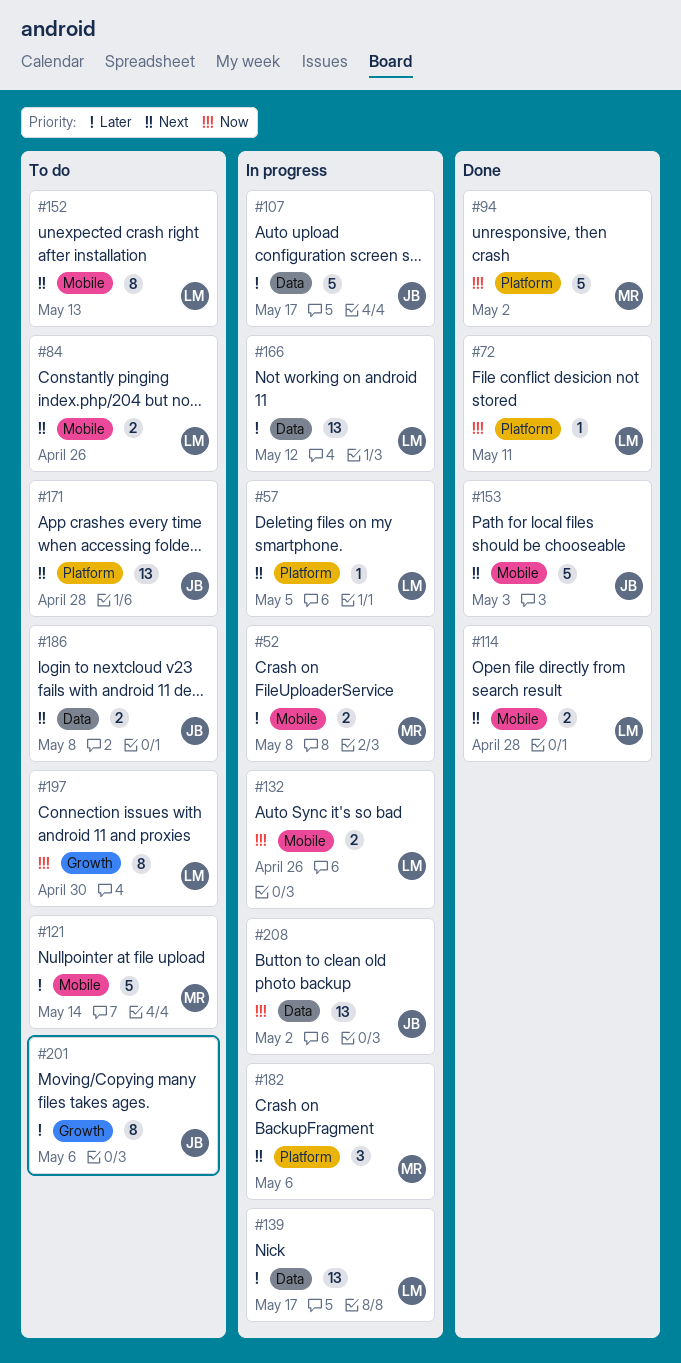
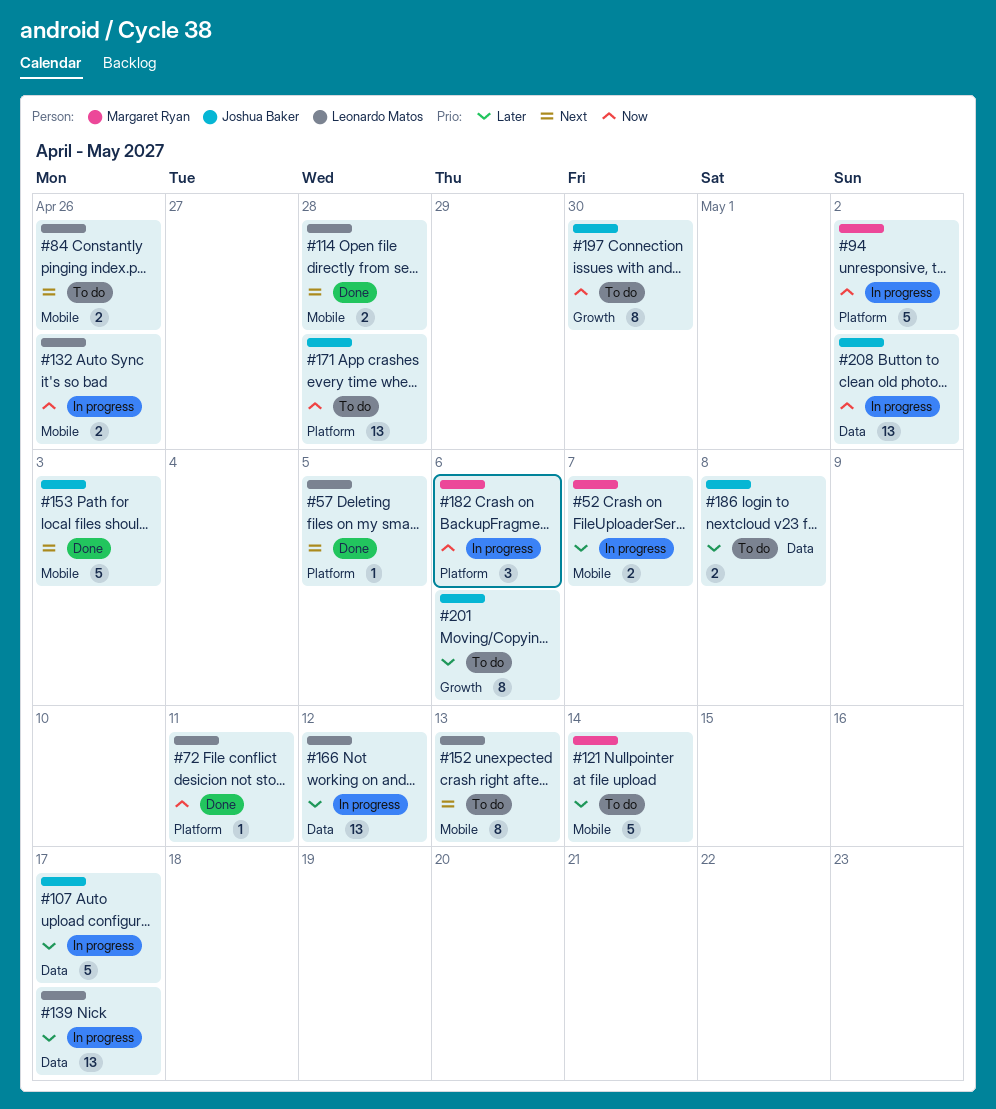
#52, due: May 8 -> May 7
#57, status: In progress -> Done
#94, status: Done -> In progress
#171, priority: Next -> Now
#182, priority: Next -> Now
#186, priority: Next -> Later
#197, owner: Leonardo Matos -> Joshua Baker

